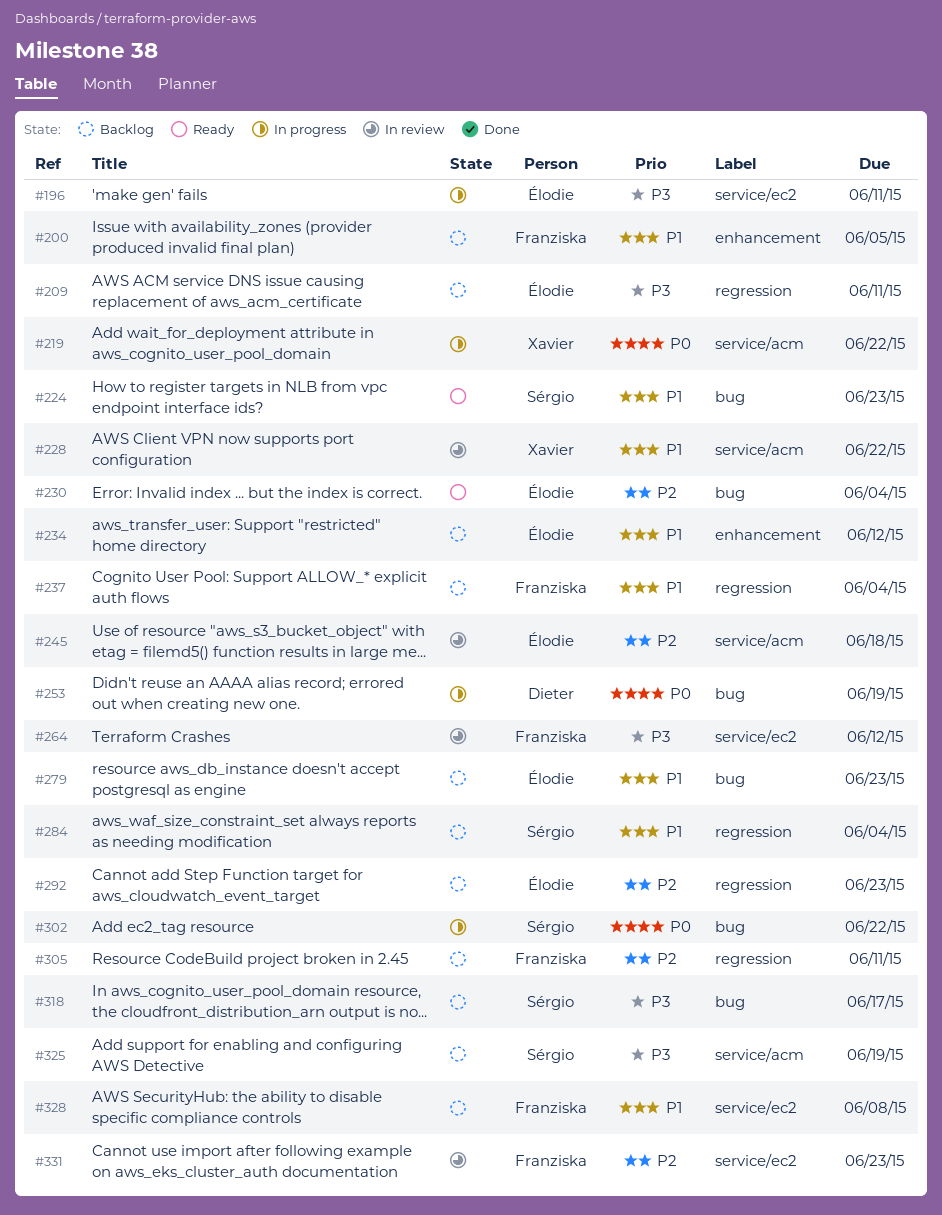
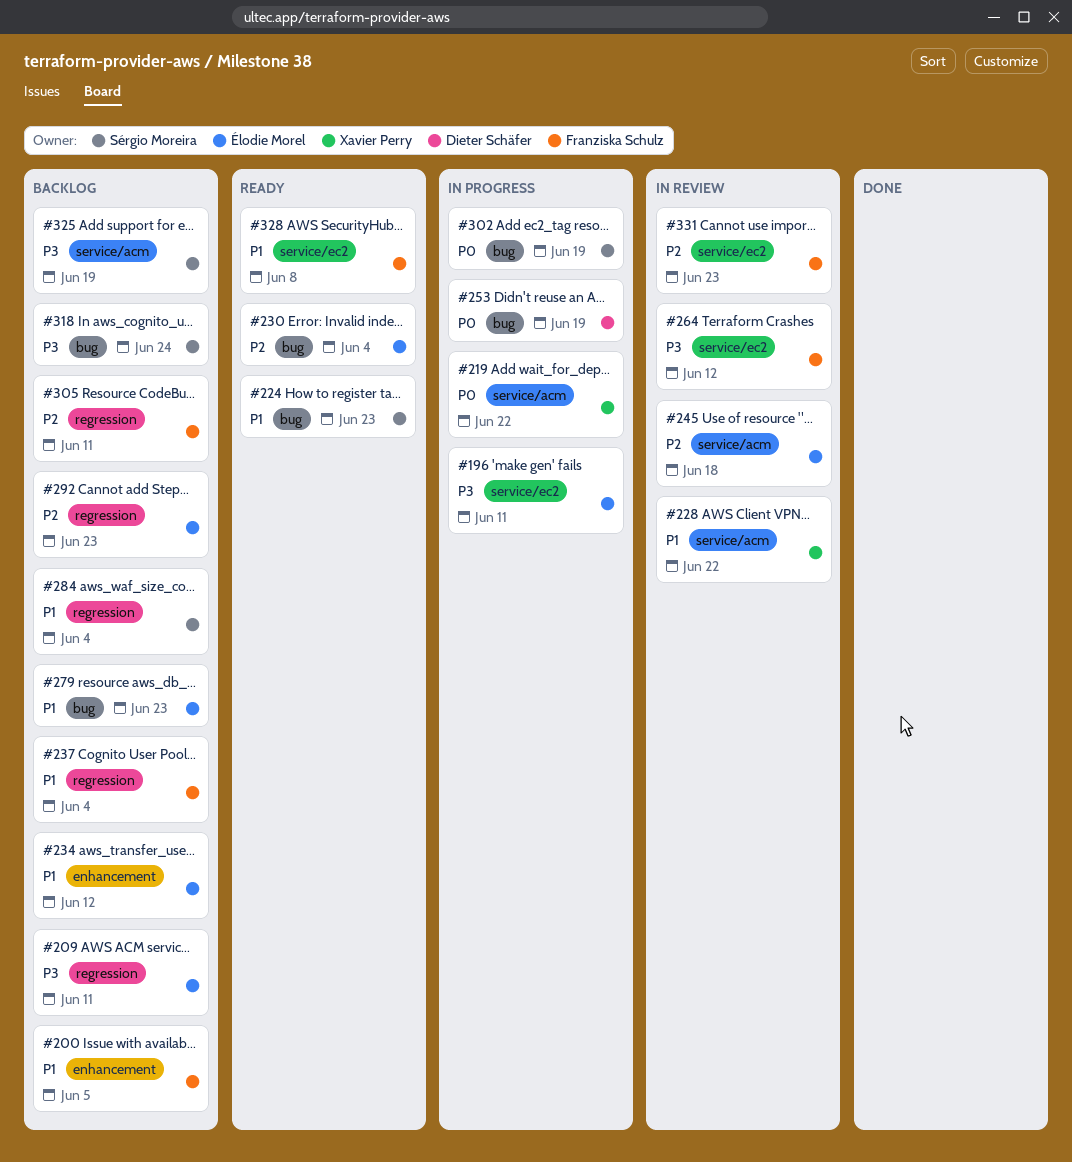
#302, due: Jun 22 -> Jun 19
#318, due: Jun 17 -> Jun 24
#328, status: Backlog -> Ready

